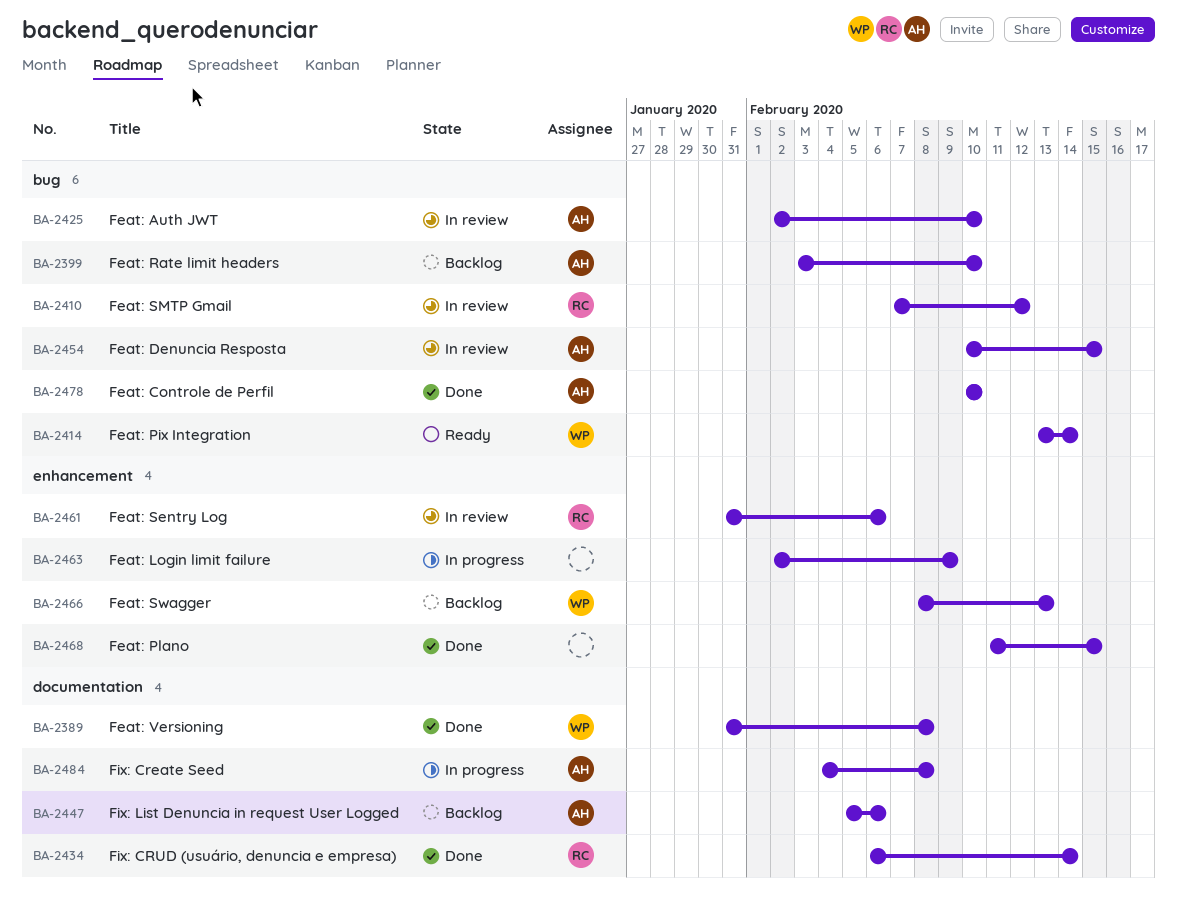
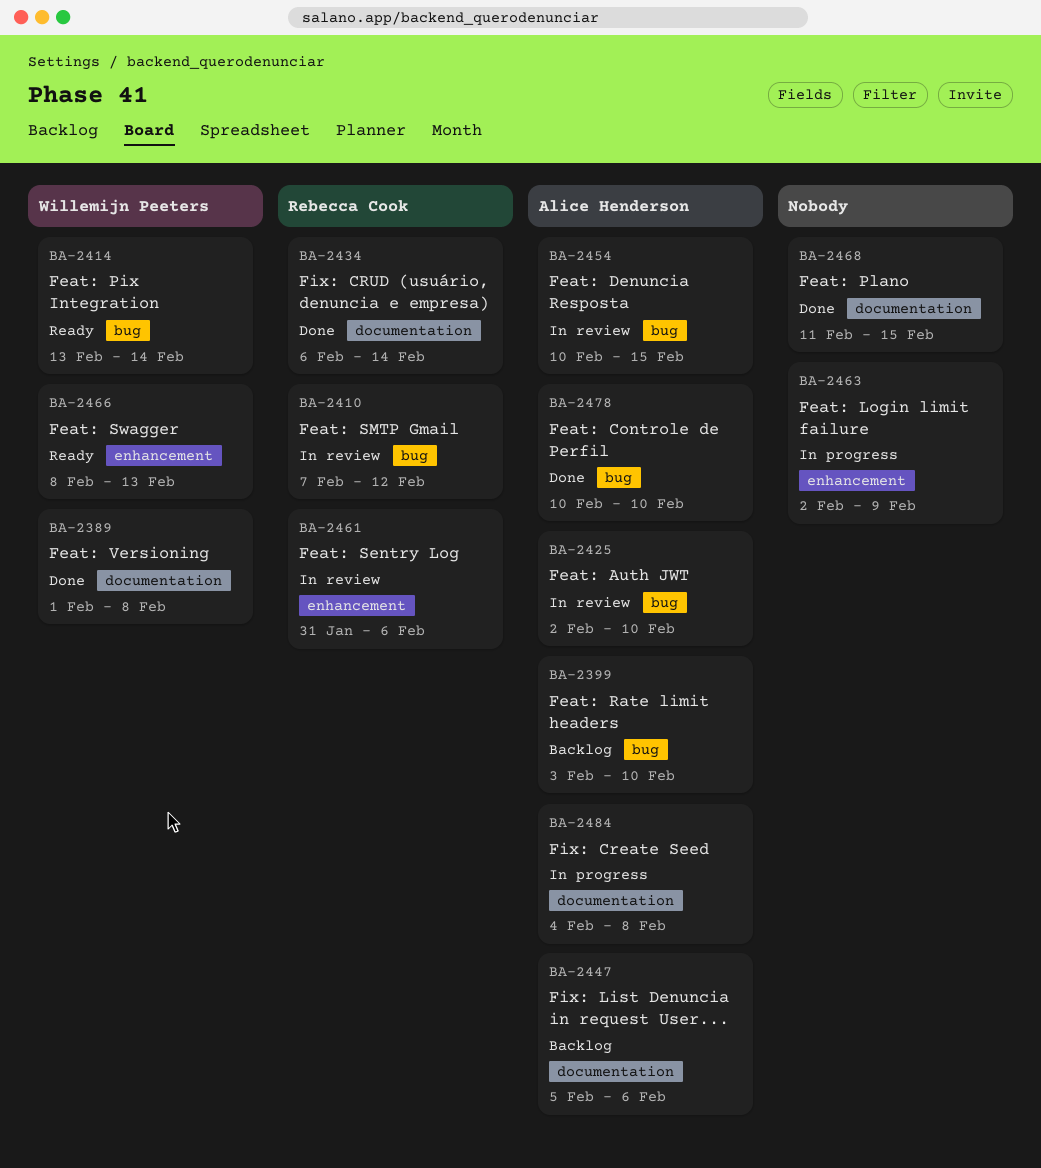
BA-2389, start: Jan 31 -> Feb 1
BA-2466, status: Backlog -> Ready
BA-2468, label: enhancement -> documentation

